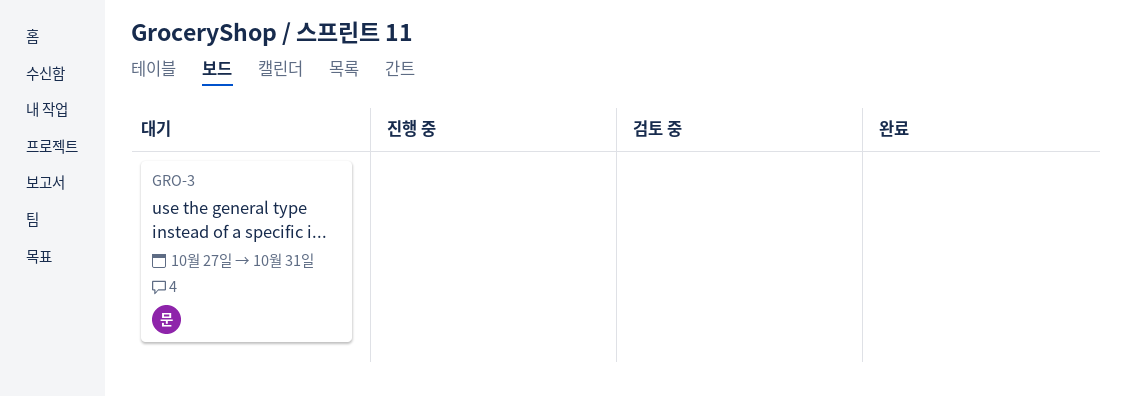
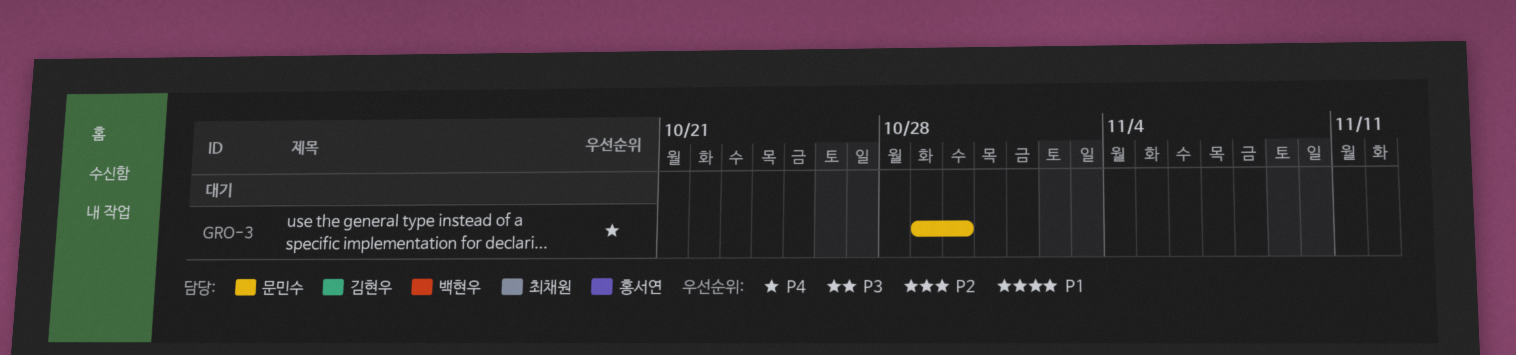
GRO-3, start: Oct 27 -> Oct 29
GRO-3, due: Oct 31 -> Oct 30

